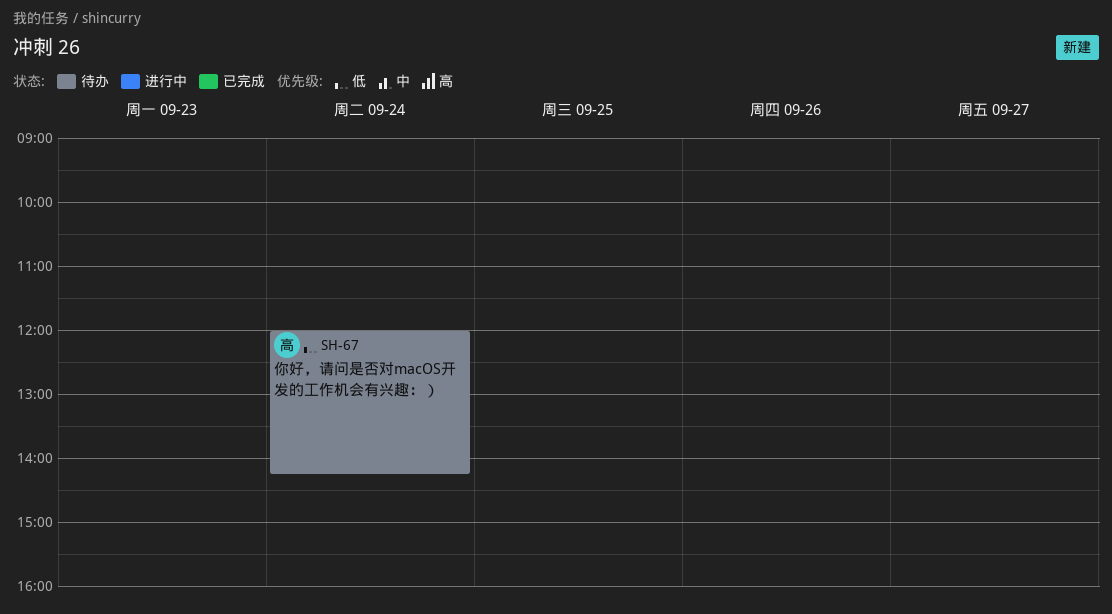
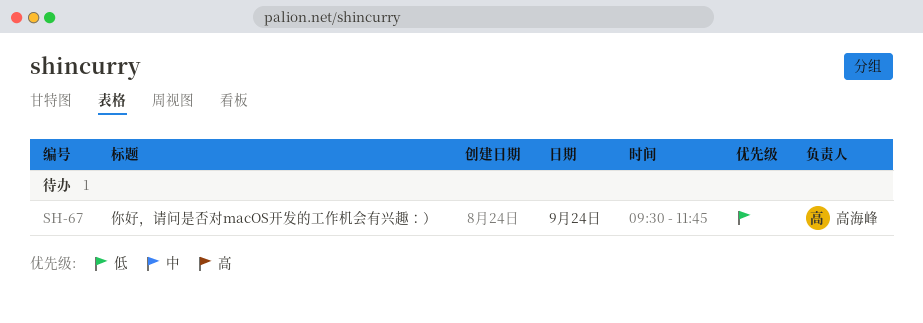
SH-67, begins: 12:00 -> 09:30
SH-67, ends: 14:15 -> 11:45

